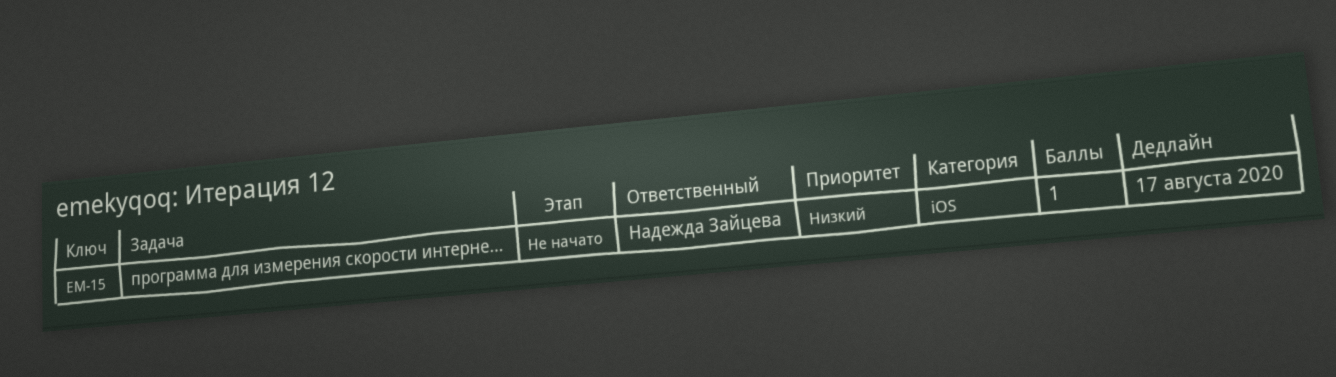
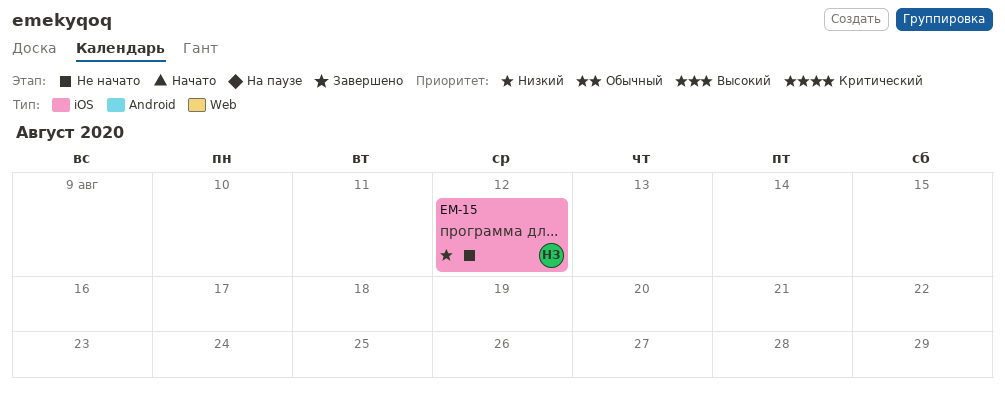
EM-15, due: Aug 17 -> Aug 12

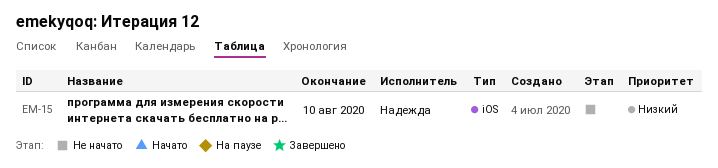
EM-15, due: Aug 12 -> Aug 10

